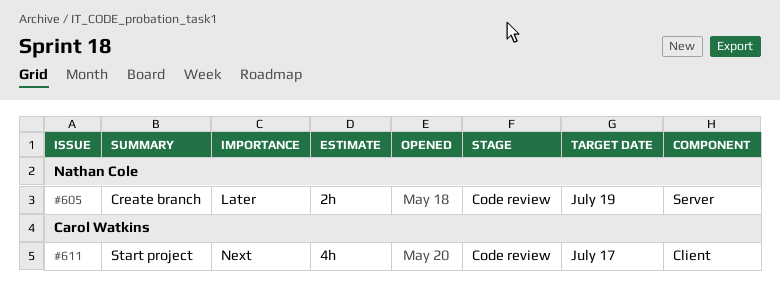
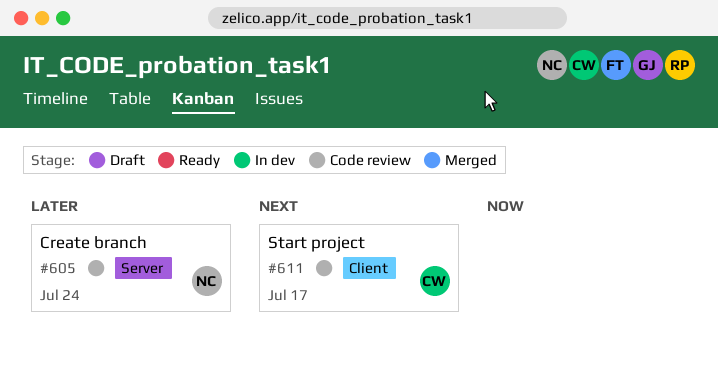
#605, due: Jul 19 -> Jul 24

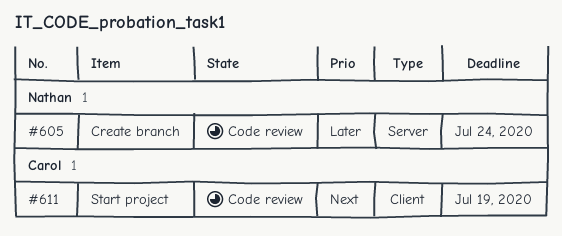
#611, due: Jul 17 -> Jul 19

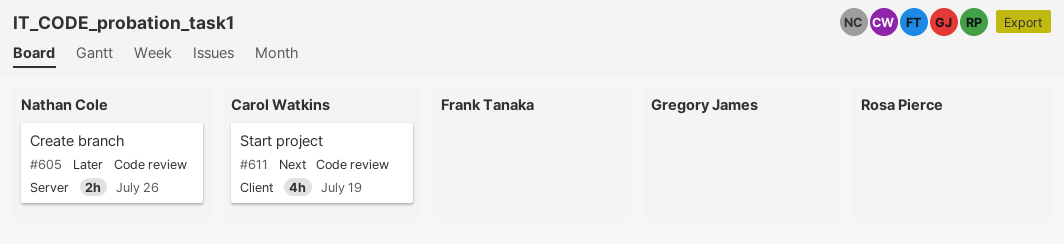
#605, due: Jul 24 -> Jul 26

